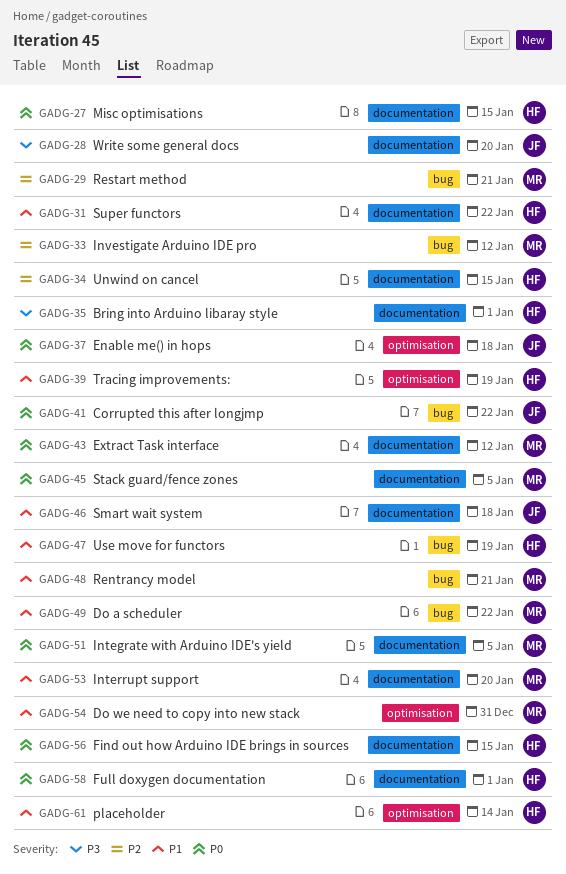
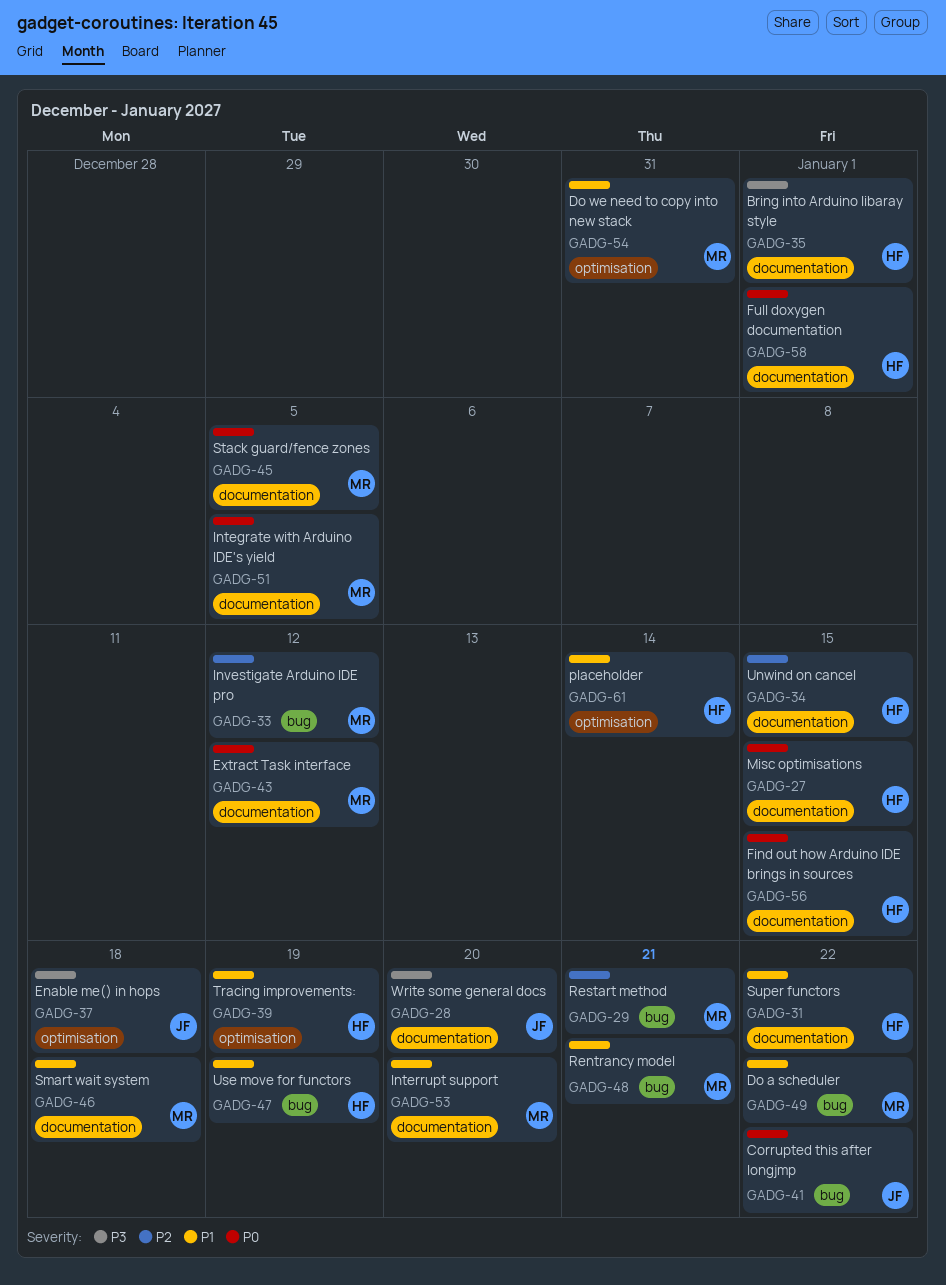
GADG-37, priority: P0 -> P3
GADG-46, owner: JF -> MR

